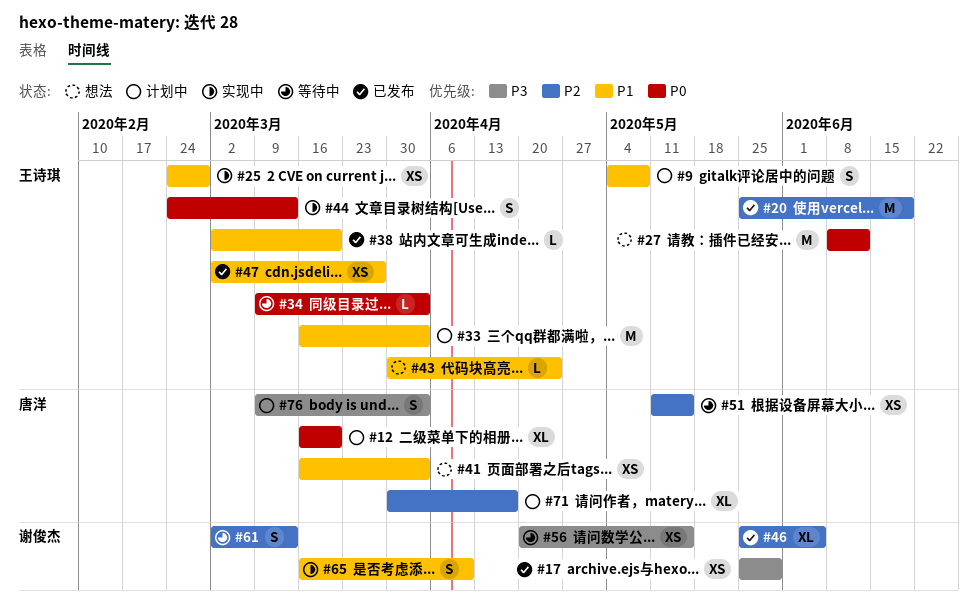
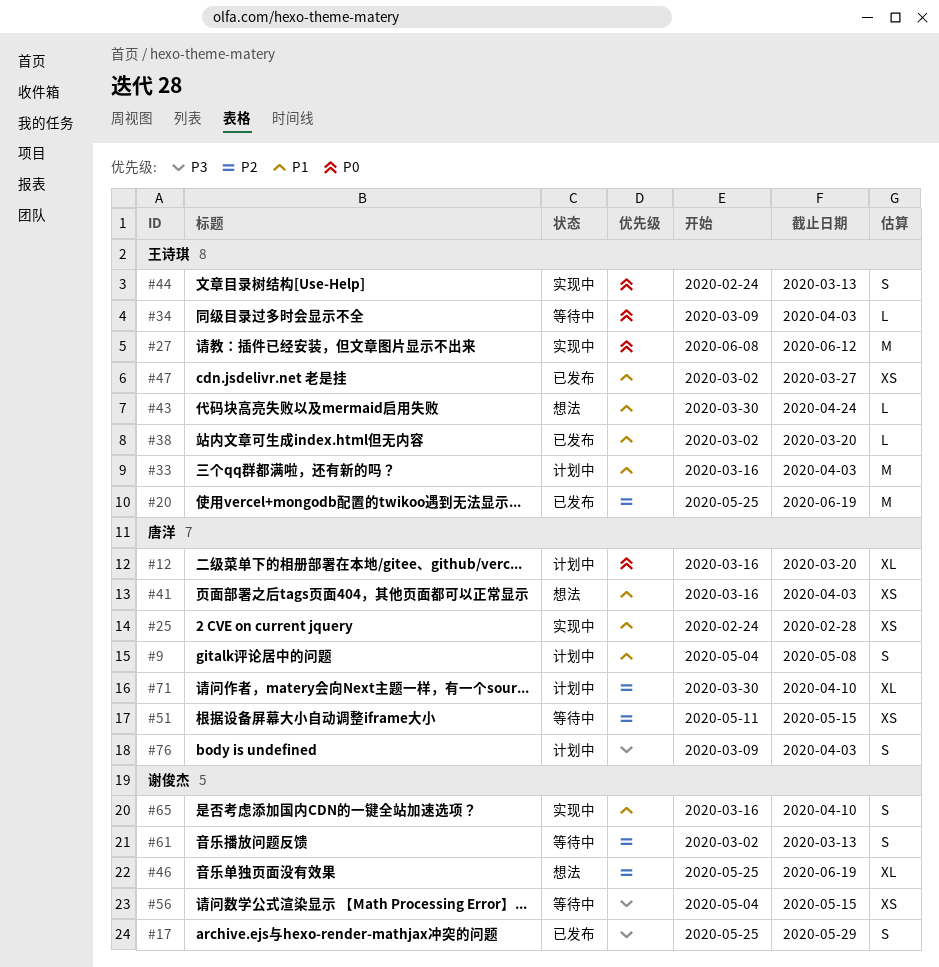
#9, owner: 王诗琪 -> 唐洋
#17, estimate: XS -> S
#25, owner: 王诗琪 -> 唐洋
#27, status: 想法 -> 实现中
#46, status: 已发布 -> 想法
#46, due: Jun 5 -> Jun 19
#56, start: Apr 20 -> May 4
#71, due: Apr 17 -> Apr 10

